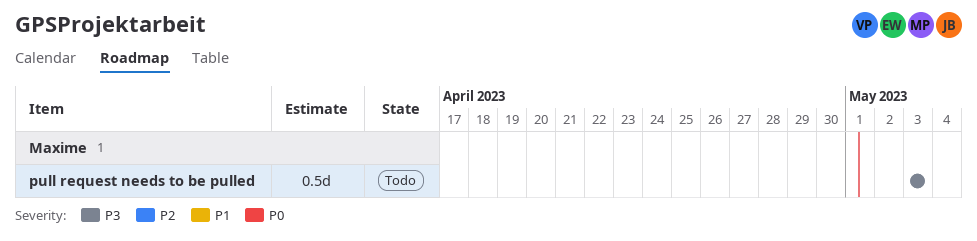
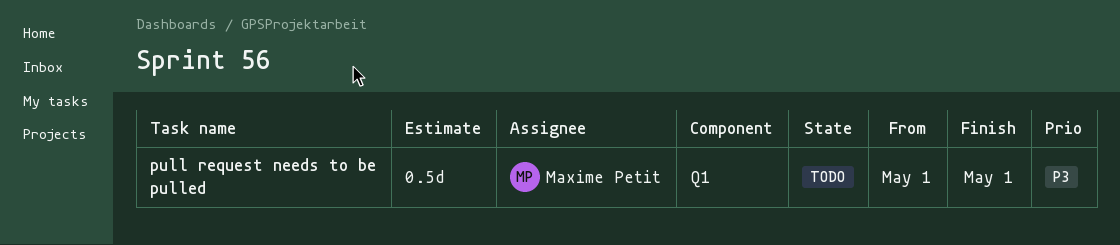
pull request needs to be pulled, start: May 3 -> May 1
pull request needs to be pulled, due: May 3 -> May 1

